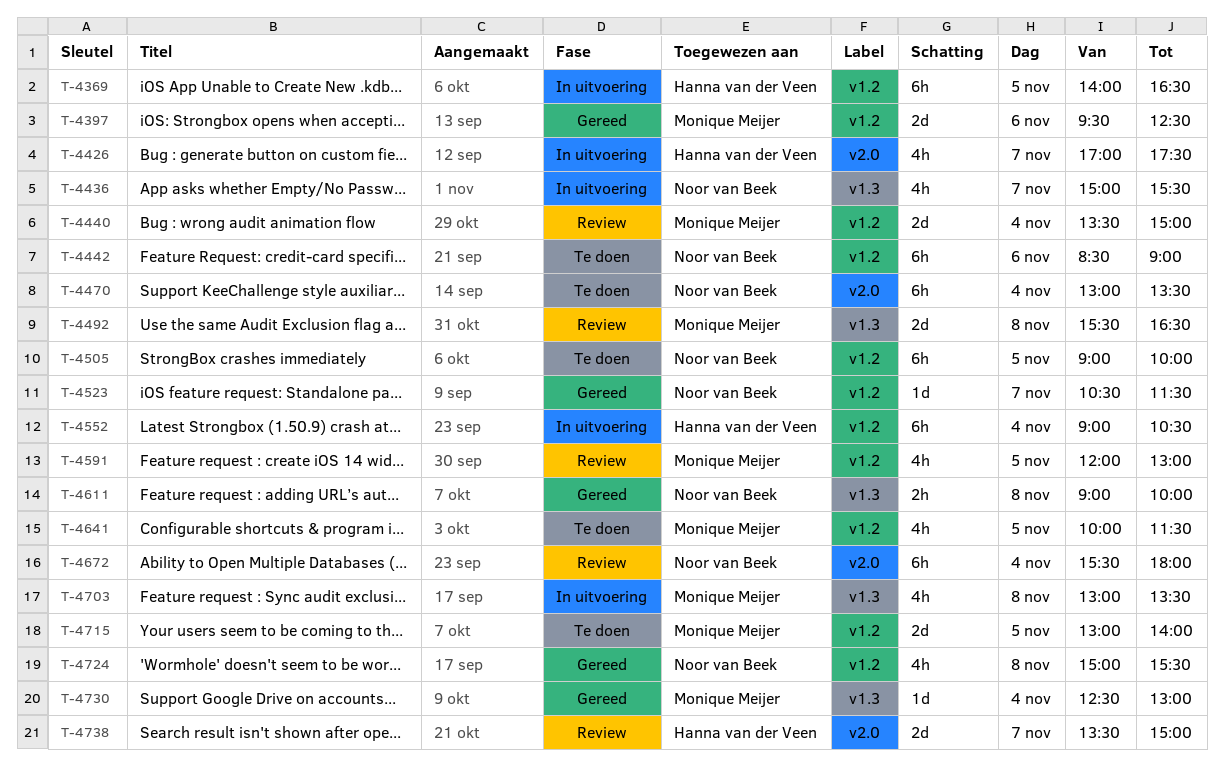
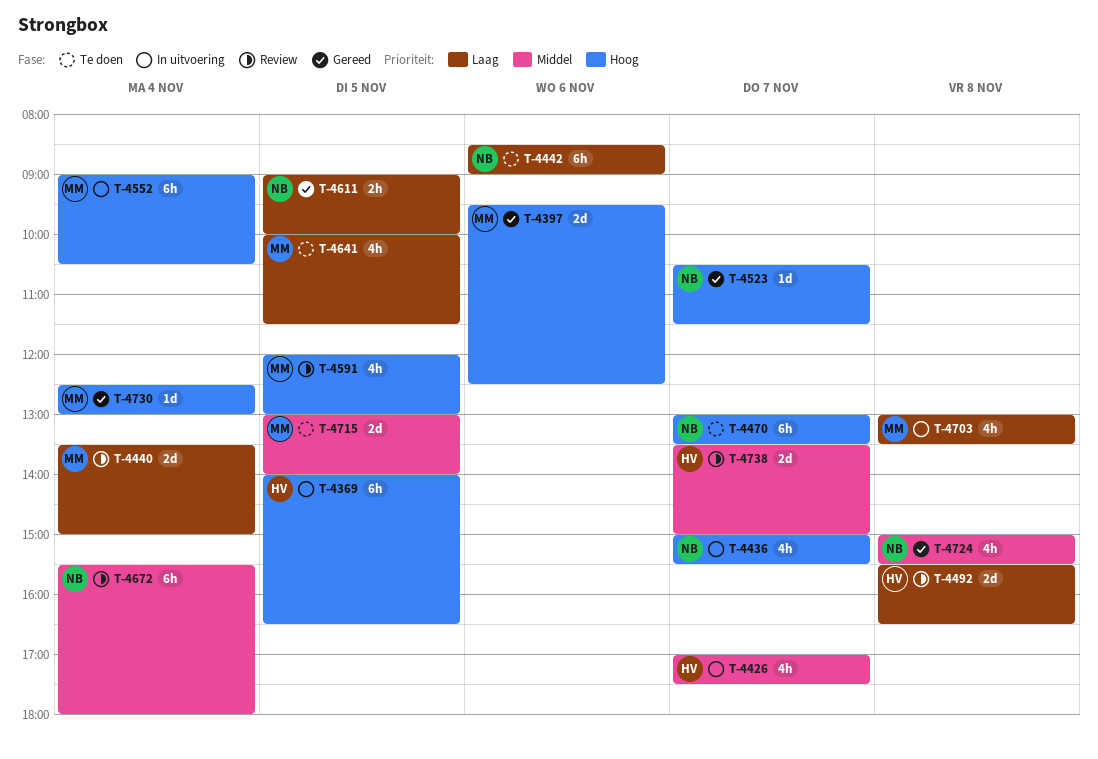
T-4470, day: Nov 4 -> Nov 7
T-4492, owner: Monique Meijer -> Hanna van der Veen
T-4505: present -> none
T-4552, owner: Hanna van der Veen -> Monique Meijer
T-4611, day: Nov 8 -> Nov 5

